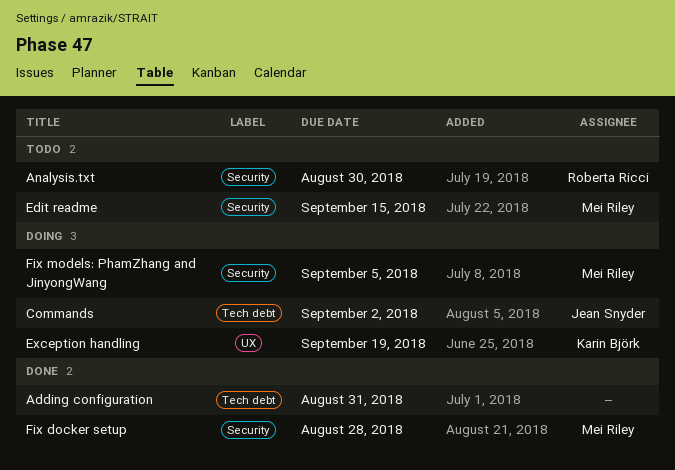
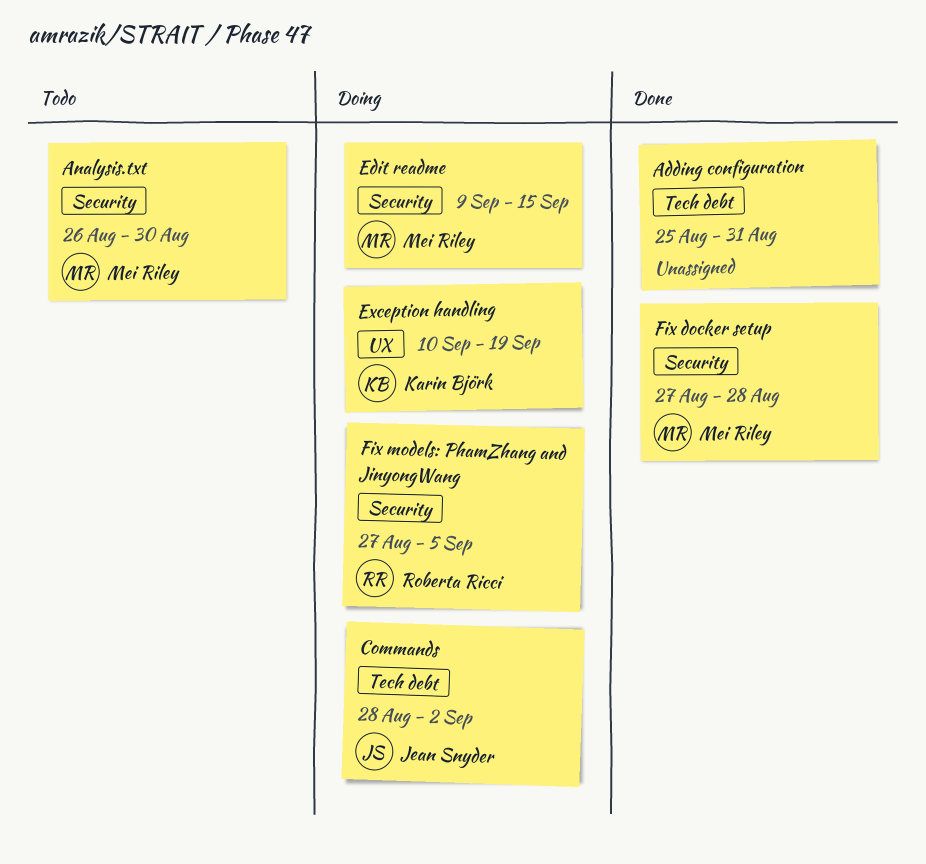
Analysis.txt, owner: Roberta Ricci -> Mei Riley
Edit readme, status: Todo -> Doing
Fix models: PhamZhang and JinyongWang, owner: Mei Riley -> Roberta Ricci

